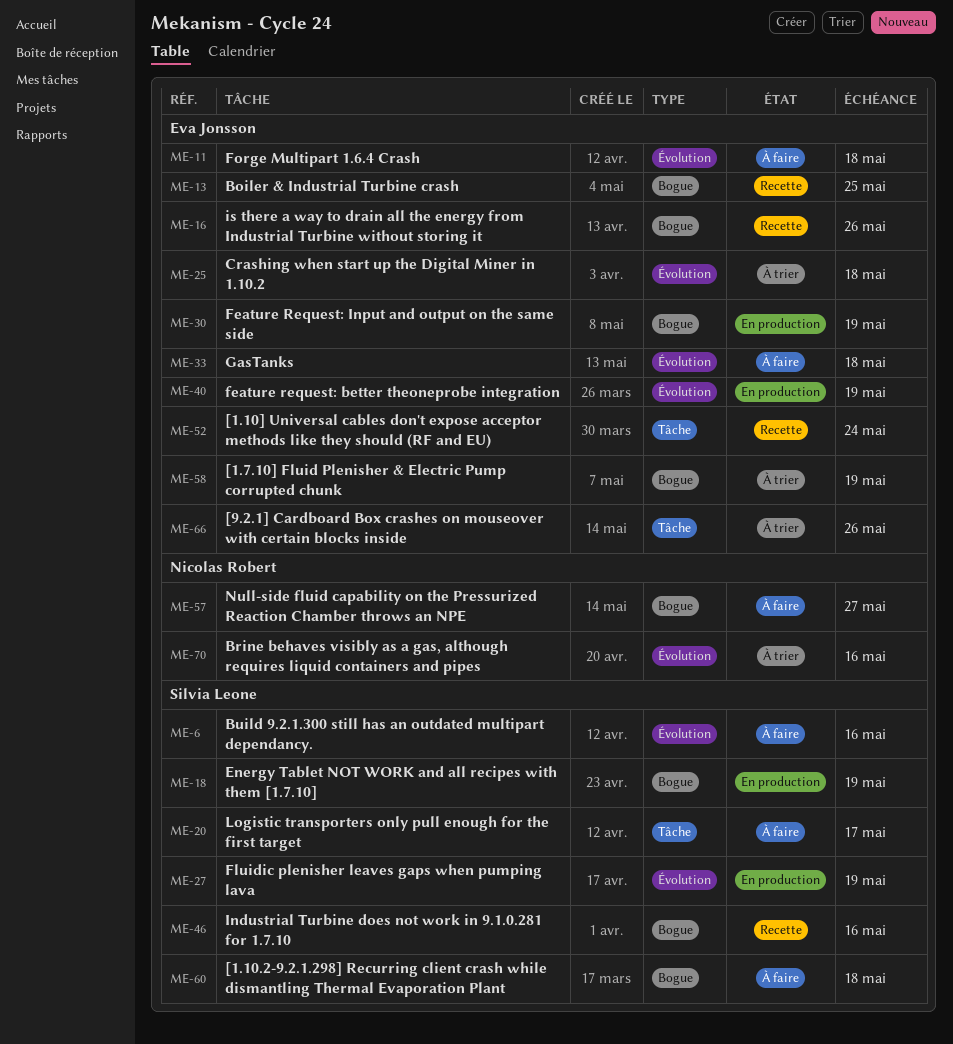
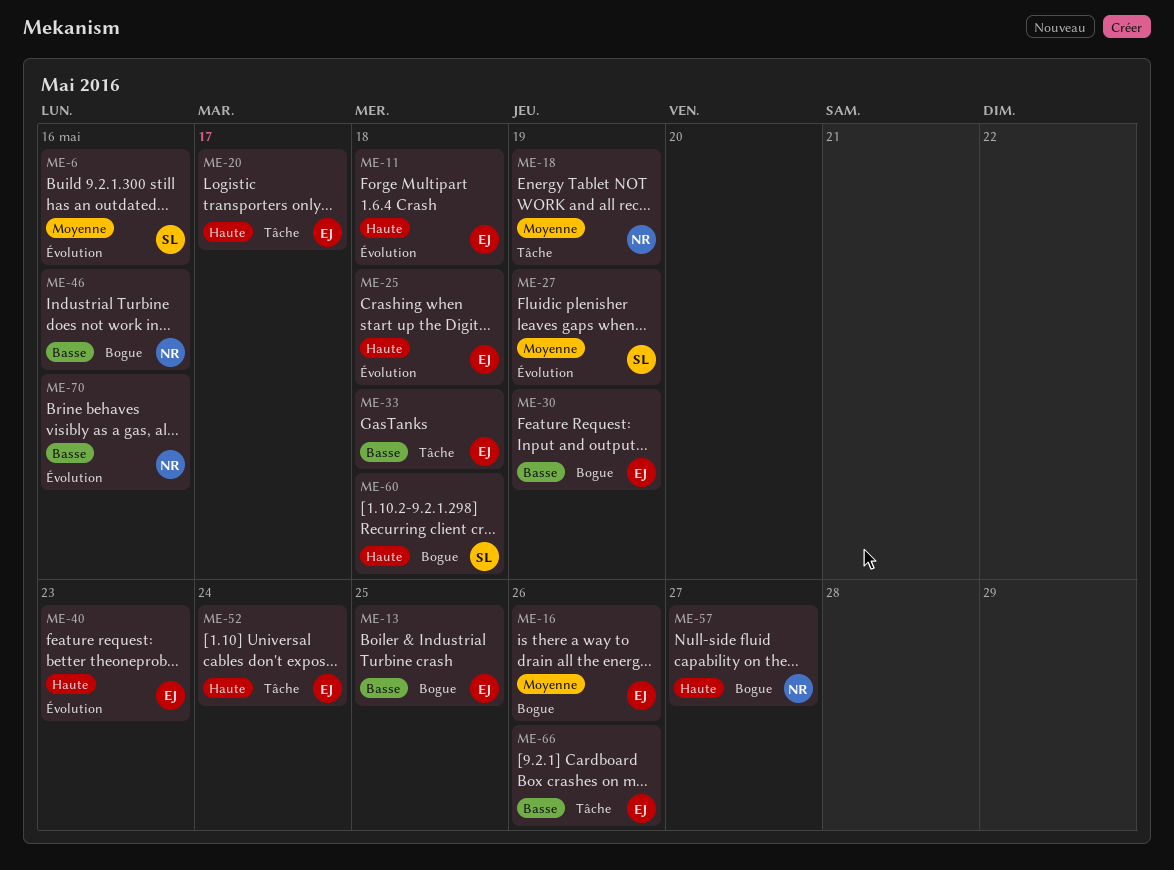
ME-18, owner: Silvia Leone -> Nicolas Robert
ME-18, label: Bogue -> Tâche
ME-20, owner: Silvia Leone -> Eva Jonsson
ME-33, label: Évolution -> Tâche
ME-40, due: May 19 -> May 23
ME-46, owner: Silvia Leone -> Nicolas Robert
ME-58: present -> none

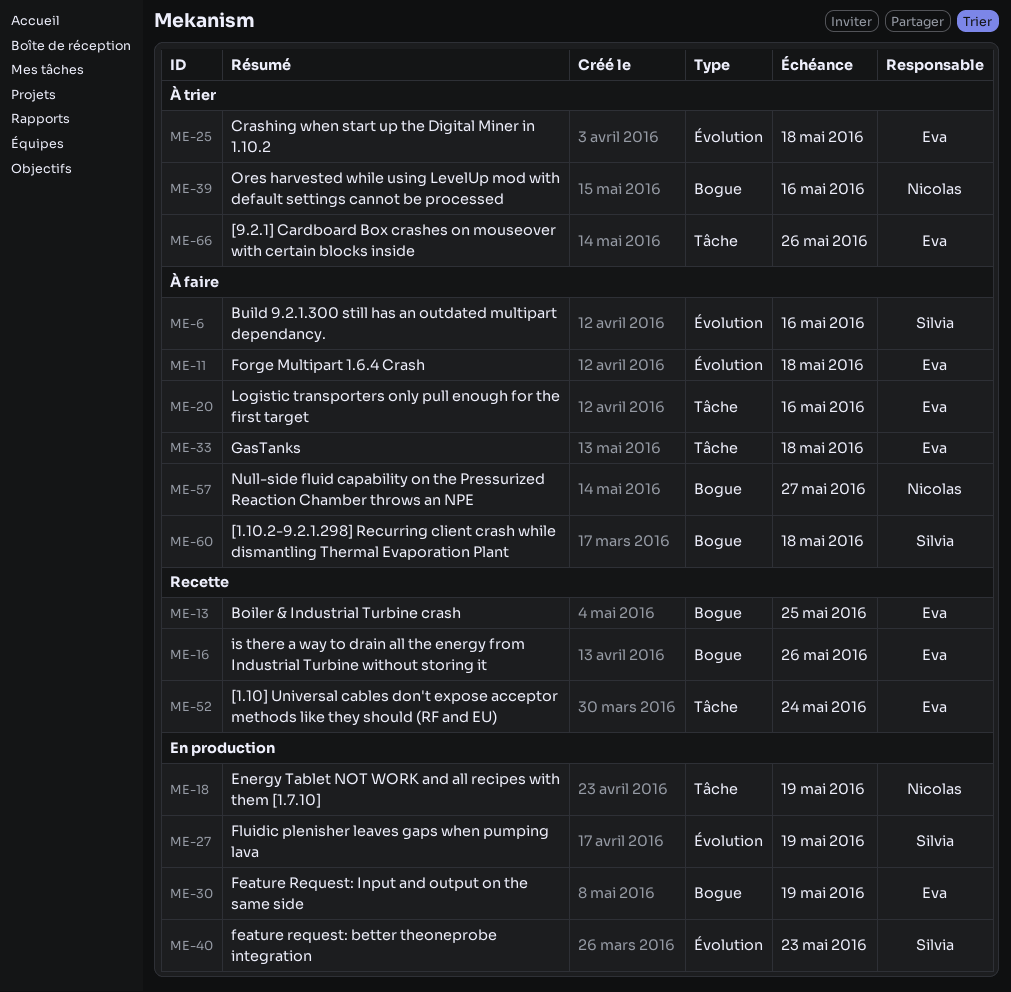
ME-20, due: May 17 -> May 16
ME-39: none -> present
ME-40, owner: Eva -> Silvia
ME-46: present -> none
ME-70: present -> none

